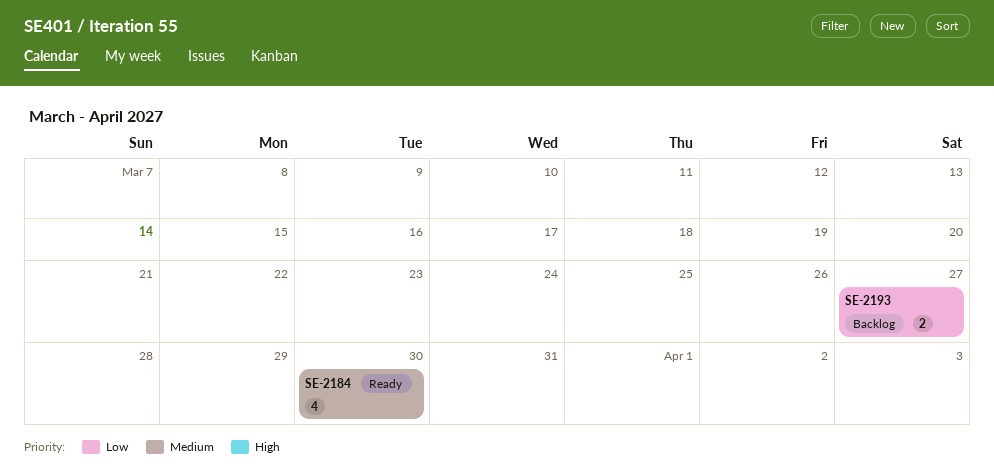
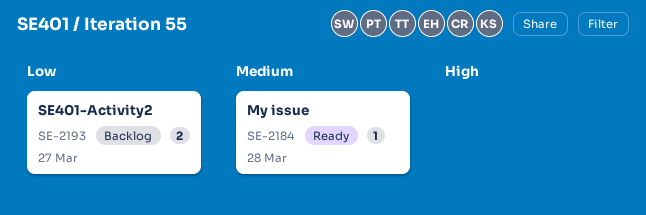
SE-2184, estimate: 4 -> 1
SE-2184, due: Mar 30 -> Mar 28

